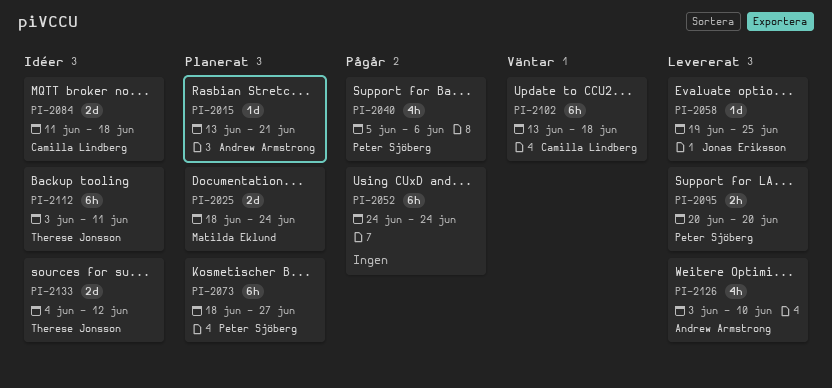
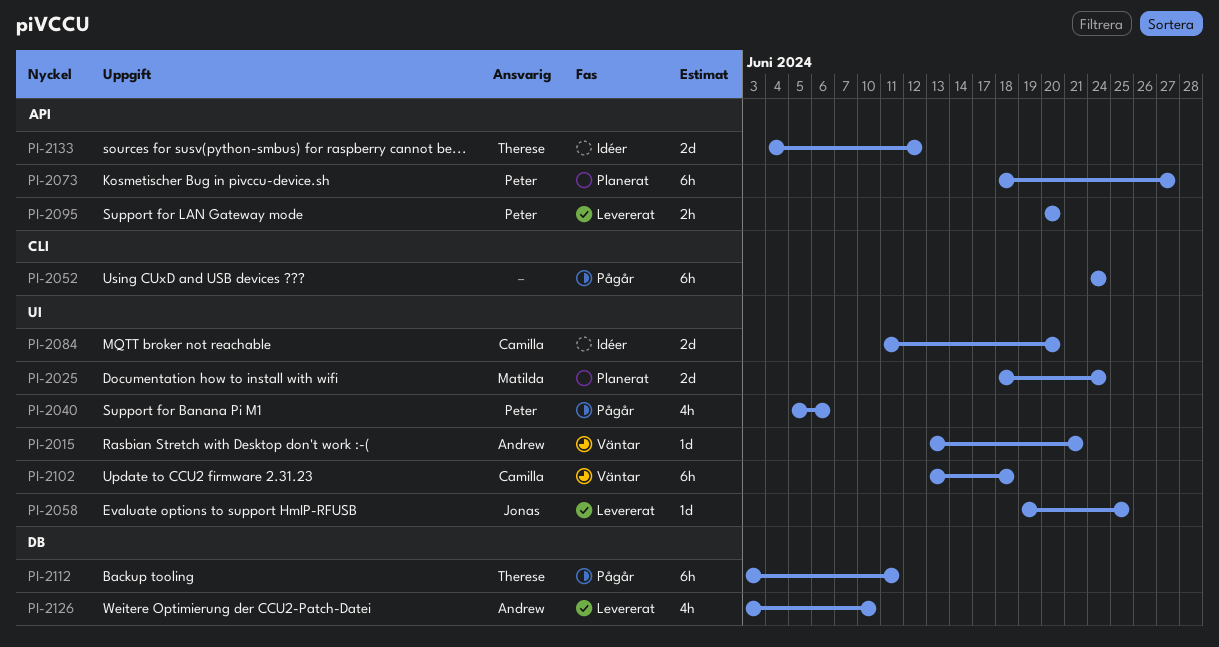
PI-2015, status: Planerat -> Väntar
PI-2084, due: Jun 18 -> Jun 20
PI-2112, status: Idéer -> Pågår

